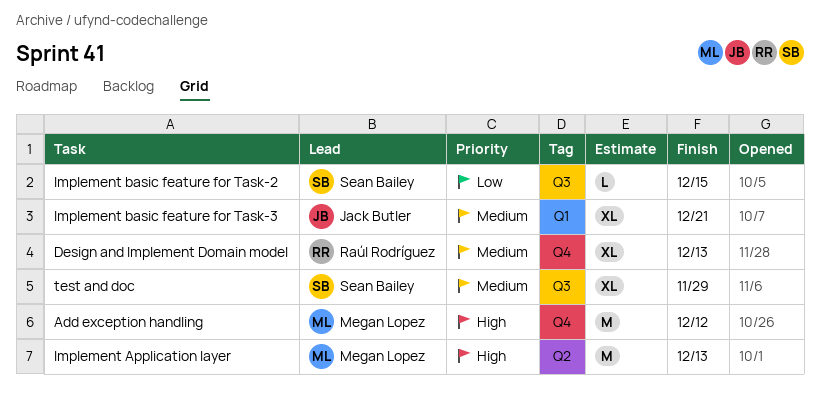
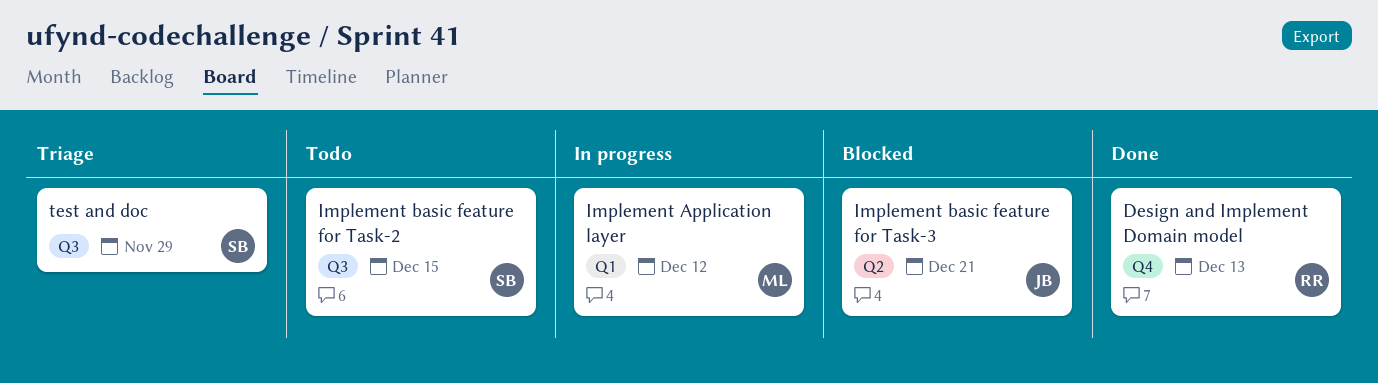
Add exception handling: present -> none
Implement Application layer, label: Q2 -> Q1
Implement Application layer, due: Dec 13 -> Dec 12
Implement basic feature for Task-3, label: Q1 -> Q2

